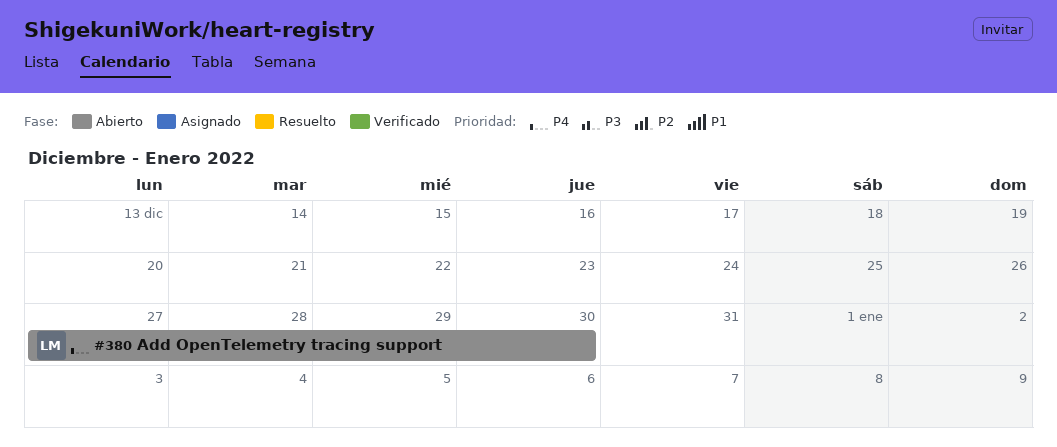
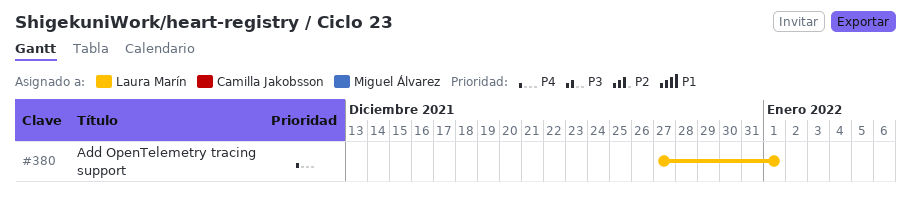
#380, due: Dec 30 -> Jan 1

